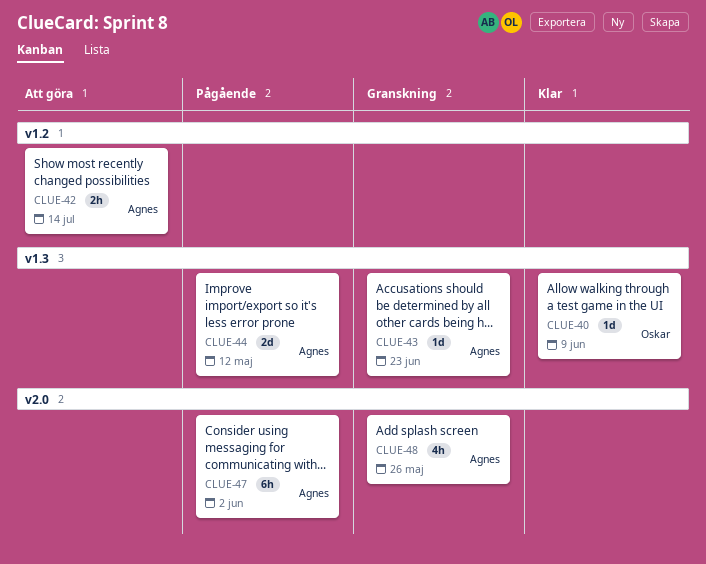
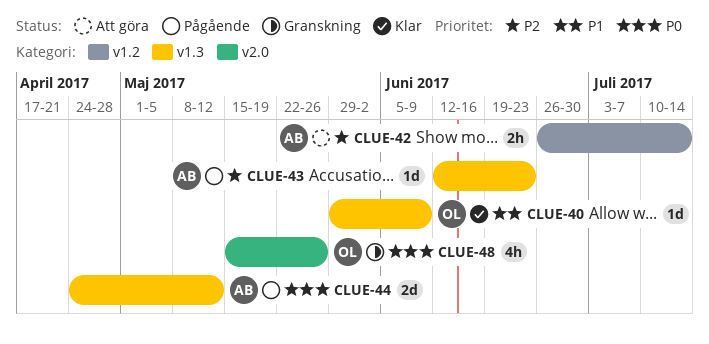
CLUE-43, status: Granskning -> Pågående
CLUE-47: present -> none
CLUE-48, owner: Agnes -> Oskar

